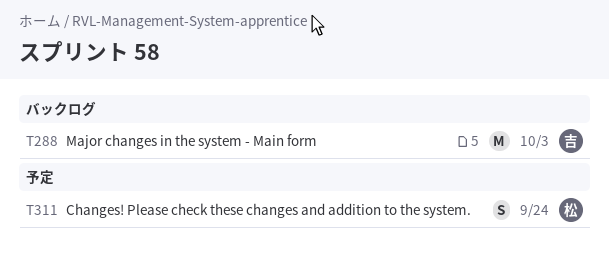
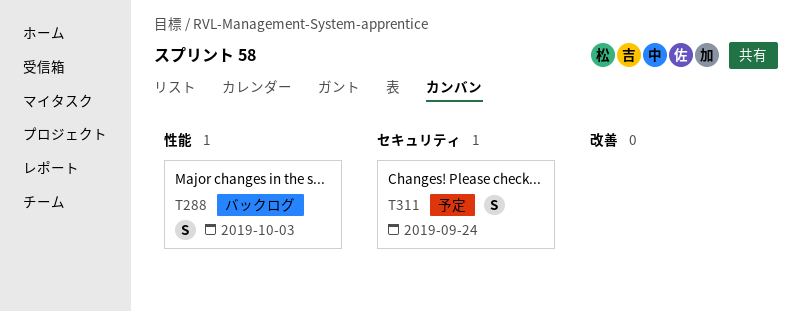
T288, estimate: M -> S

